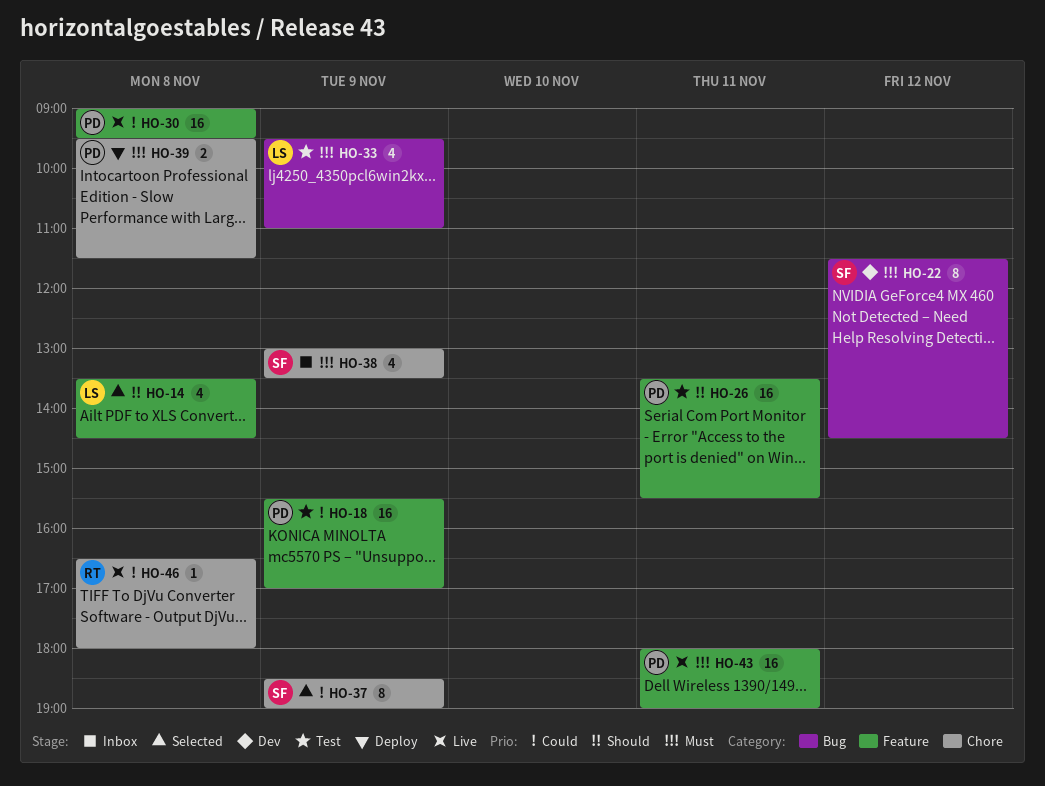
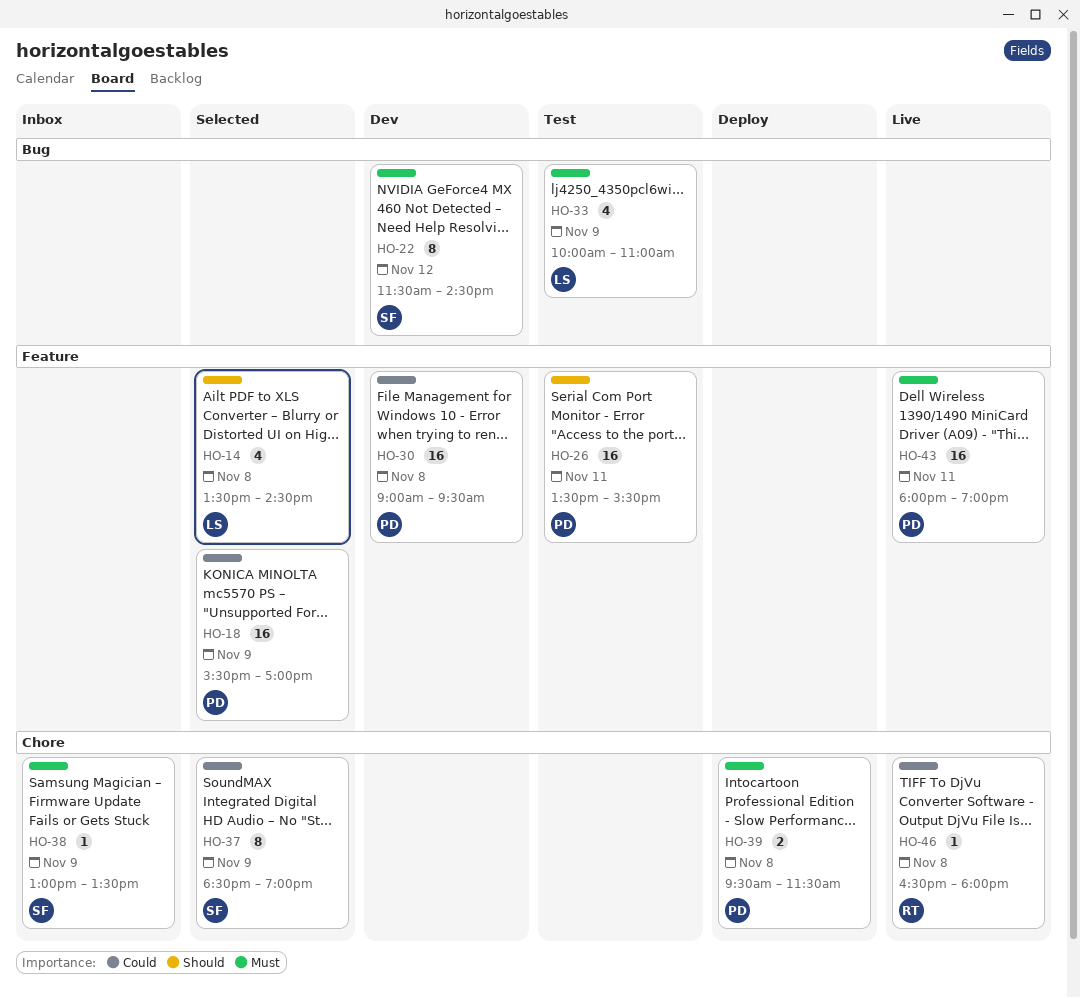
HO-18, status: Test -> Selected
HO-30, status: Live -> Dev
HO-33, begins: 09:30 -> 10:00
HO-38, estimate: 4 -> 1

